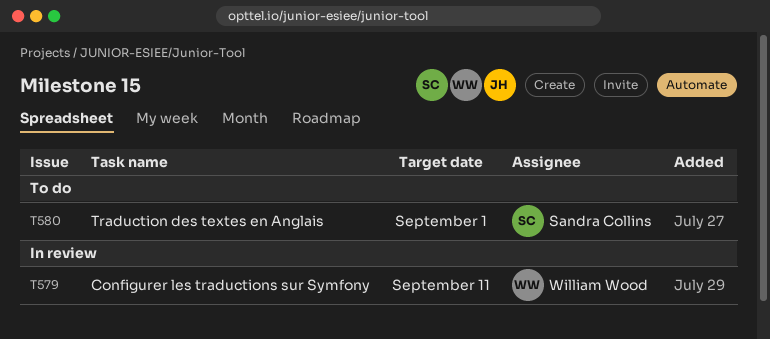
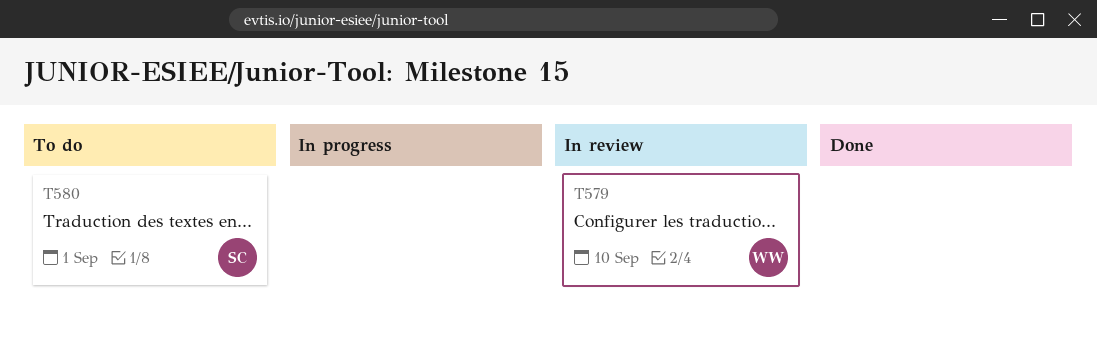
T579, due: Sep 11 -> Sep 10

